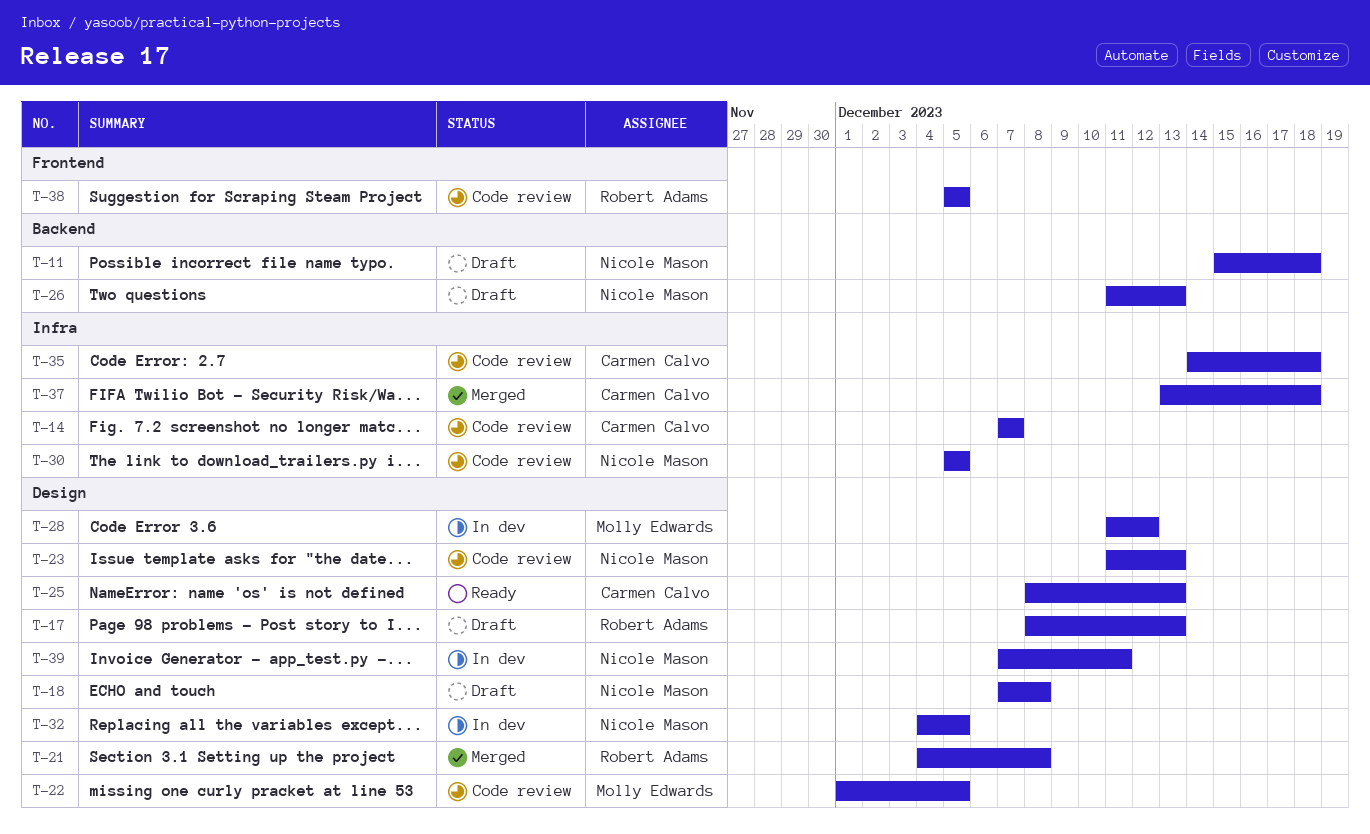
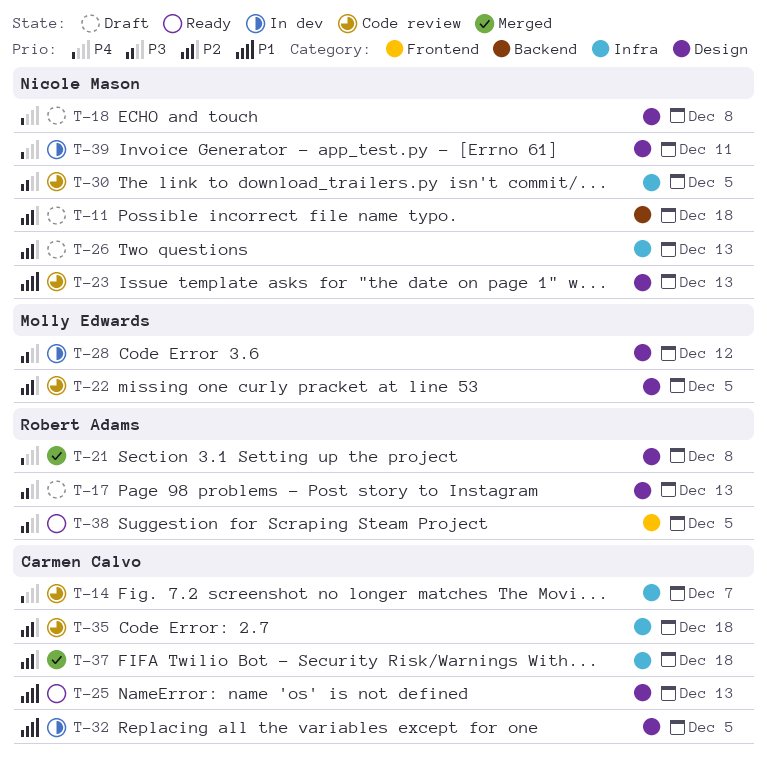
T-26, label: Backend -> Infra
T-32, owner: Nicole Mason -> Carmen Calvo
T-38, status: Code review -> Ready

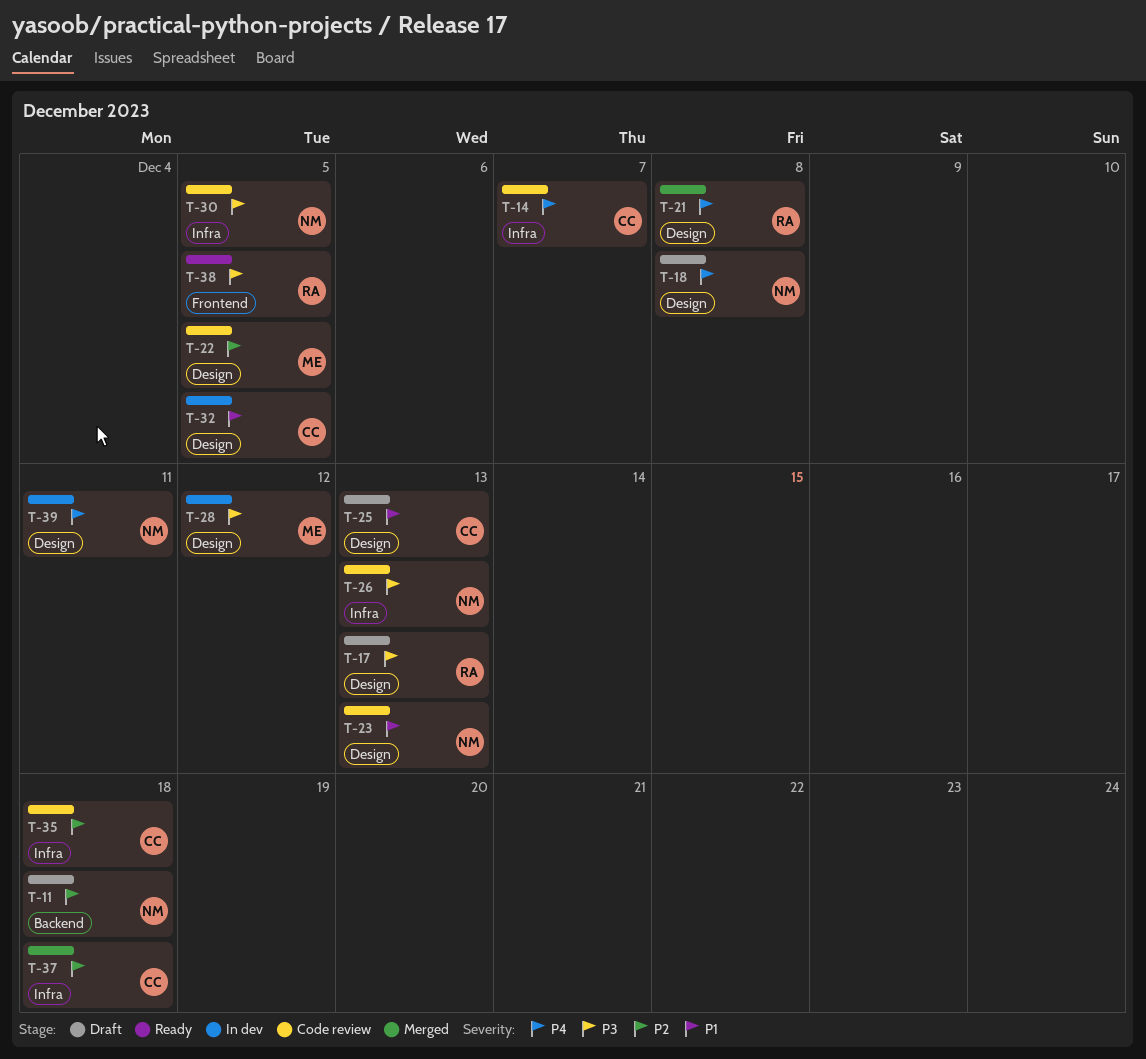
T-25, status: Ready -> Draft
T-26, status: Draft -> Code review
T-26, priority: P2 -> P3

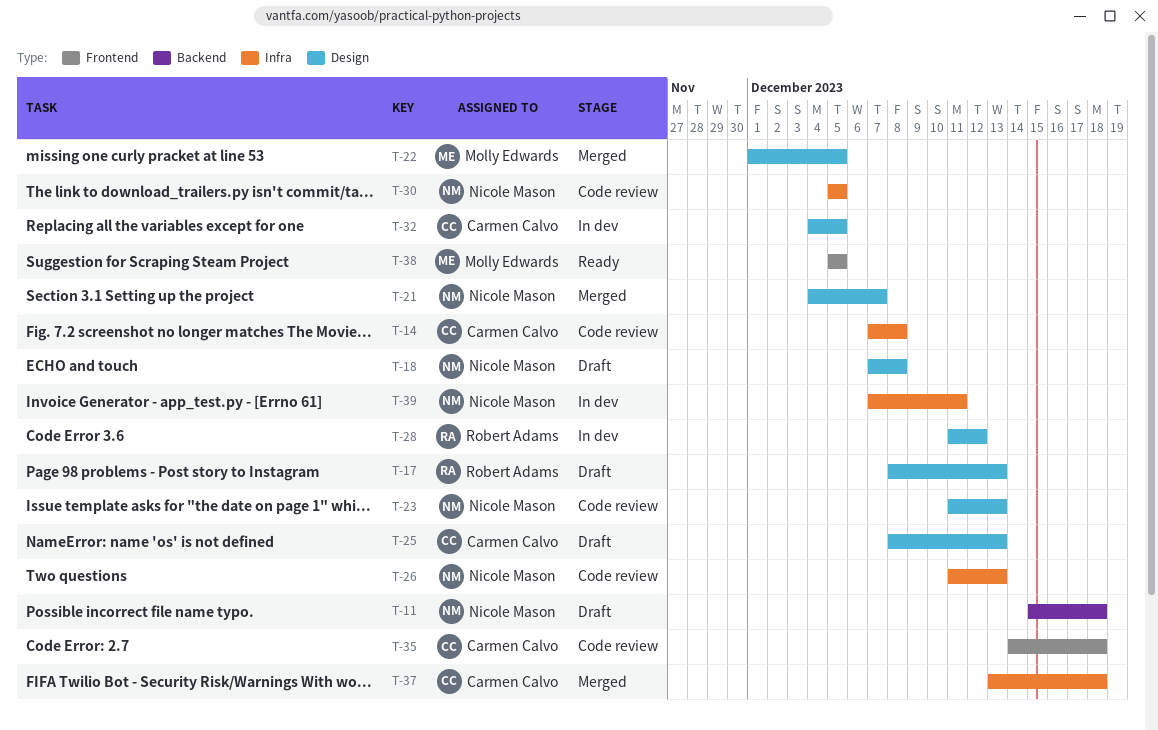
T-14, due: Dec 7 -> Dec 8
T-21, owner: Robert Adams -> Nicole Mason
T-21, due: Dec 8 -> Dec 7
T-22, status: Code review -> Merged
T-28, owner: Molly Edwards -> Robert Adams
T-35, label: Infra -> Frontend
T-38, owner: Robert Adams -> Molly Edwards
T-39, label: Design -> Infra

